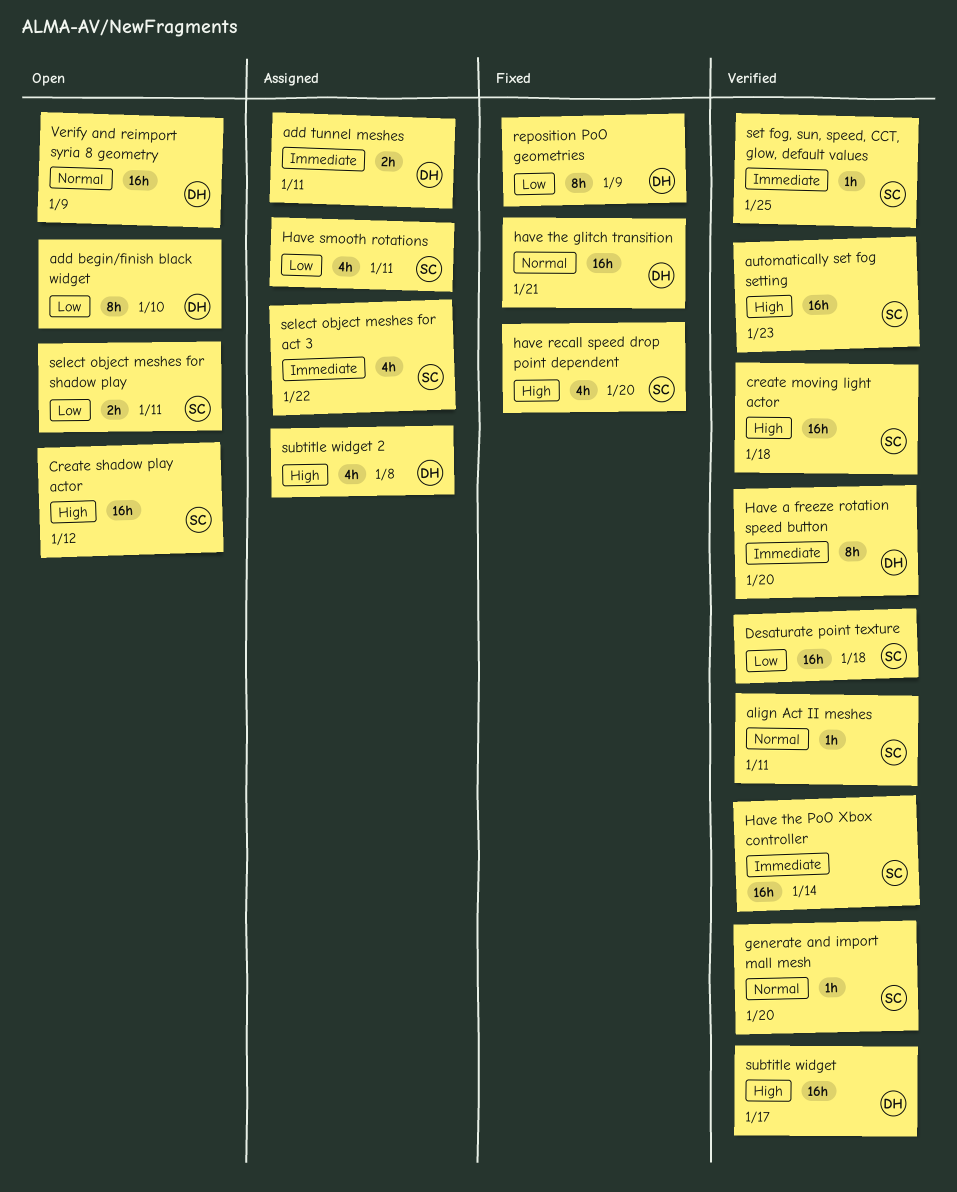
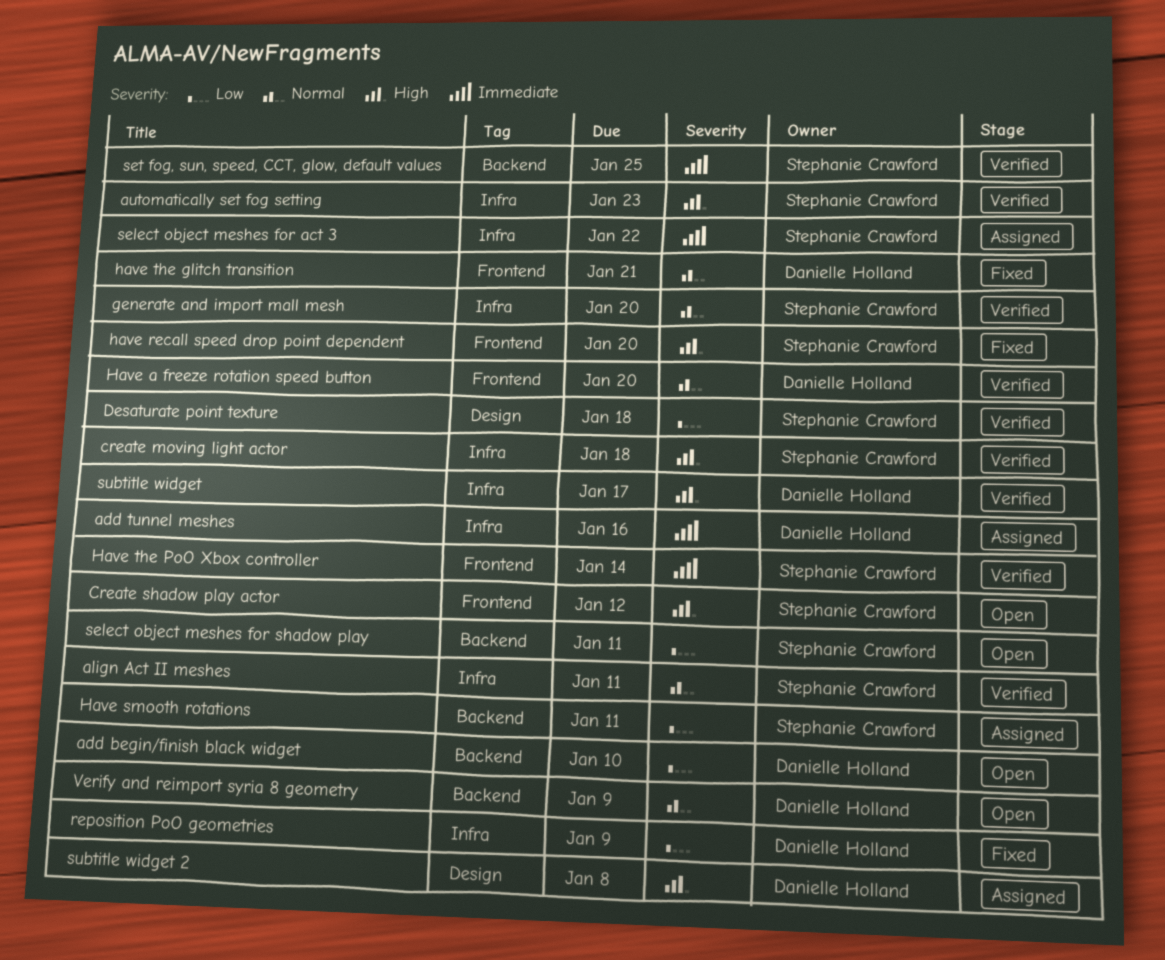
add tunnel meshes, due: Jan 11 -> Jan 16
Have a freeze rotation speed button, priority: Immediate -> Normal

